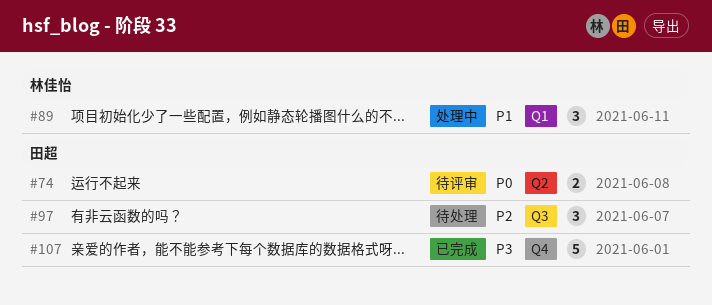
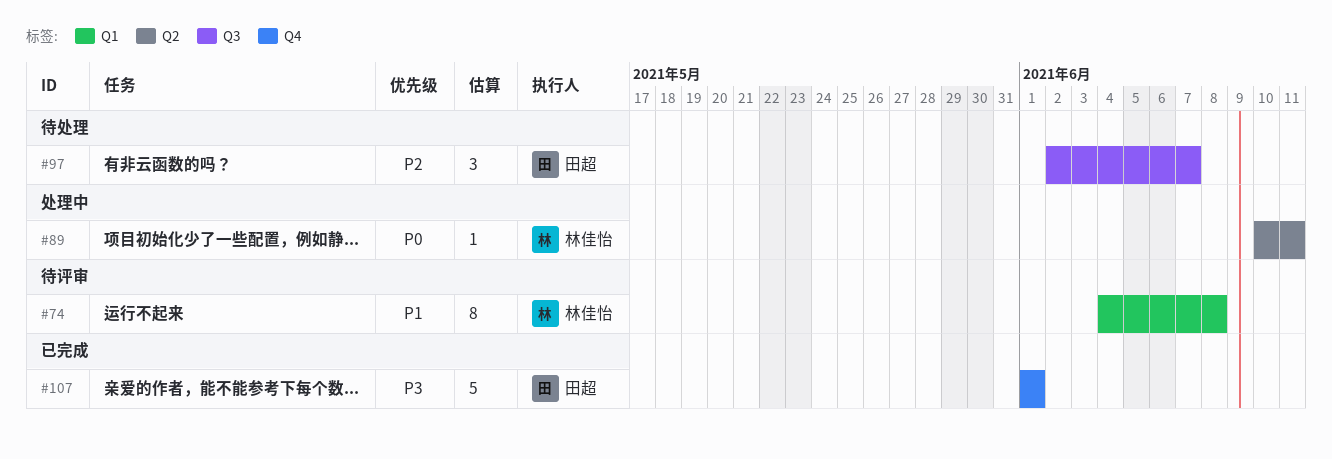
#74, owner: 田超 -> 林佳怡
#74, priority: P0 -> P1
#74, label: Q2 -> Q1
#74, estimate: 2 -> 8
#89, priority: P1 -> P0
#89, label: Q1 -> Q2
#89, estimate: 3 -> 1

